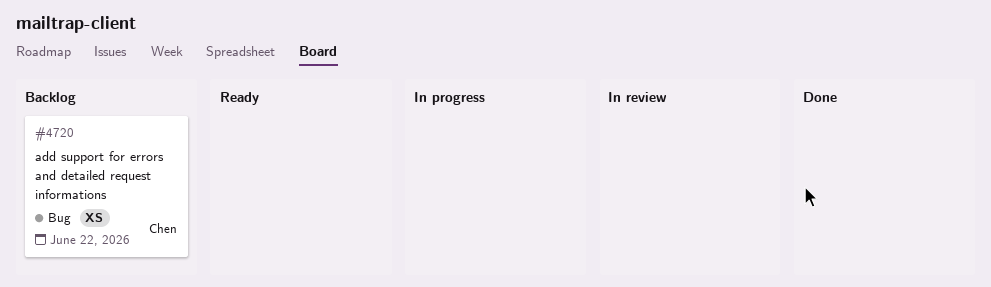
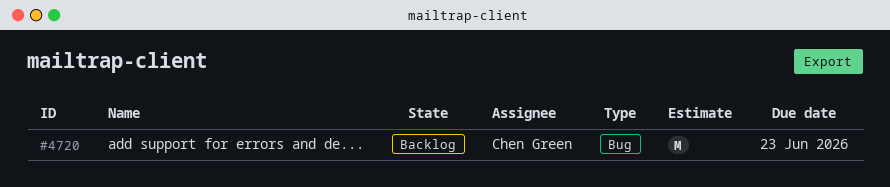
#4720, estimate: XS -> M
#4720, due: Jun 22 -> Jun 23

